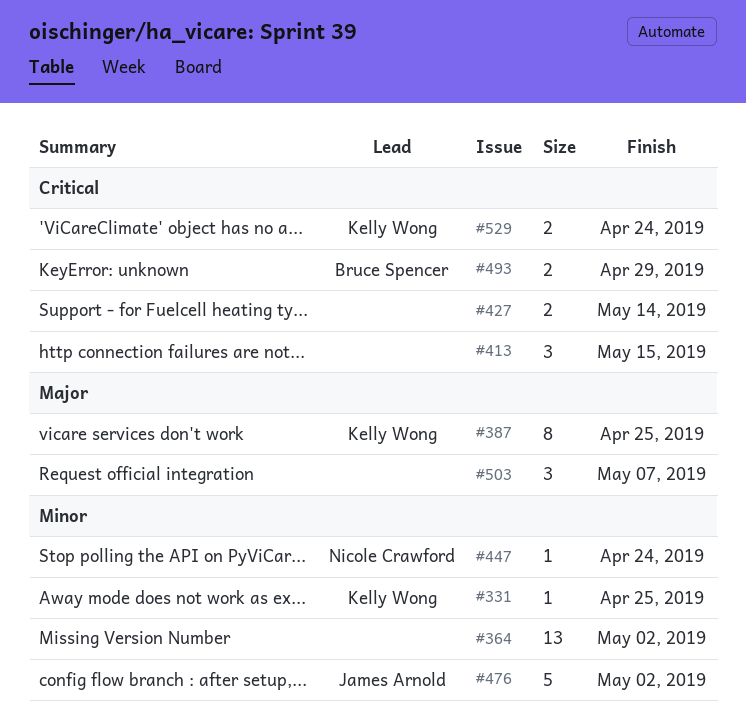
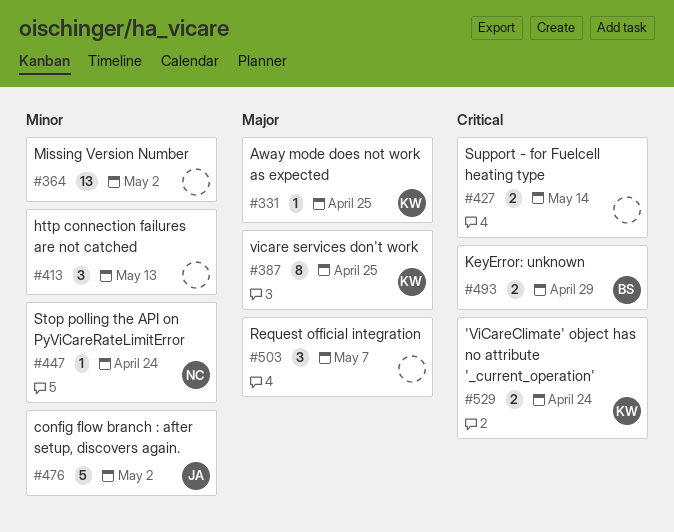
#331, priority: Minor -> Major
#413, priority: Critical -> Minor
#413, due: May 15 -> May 13

